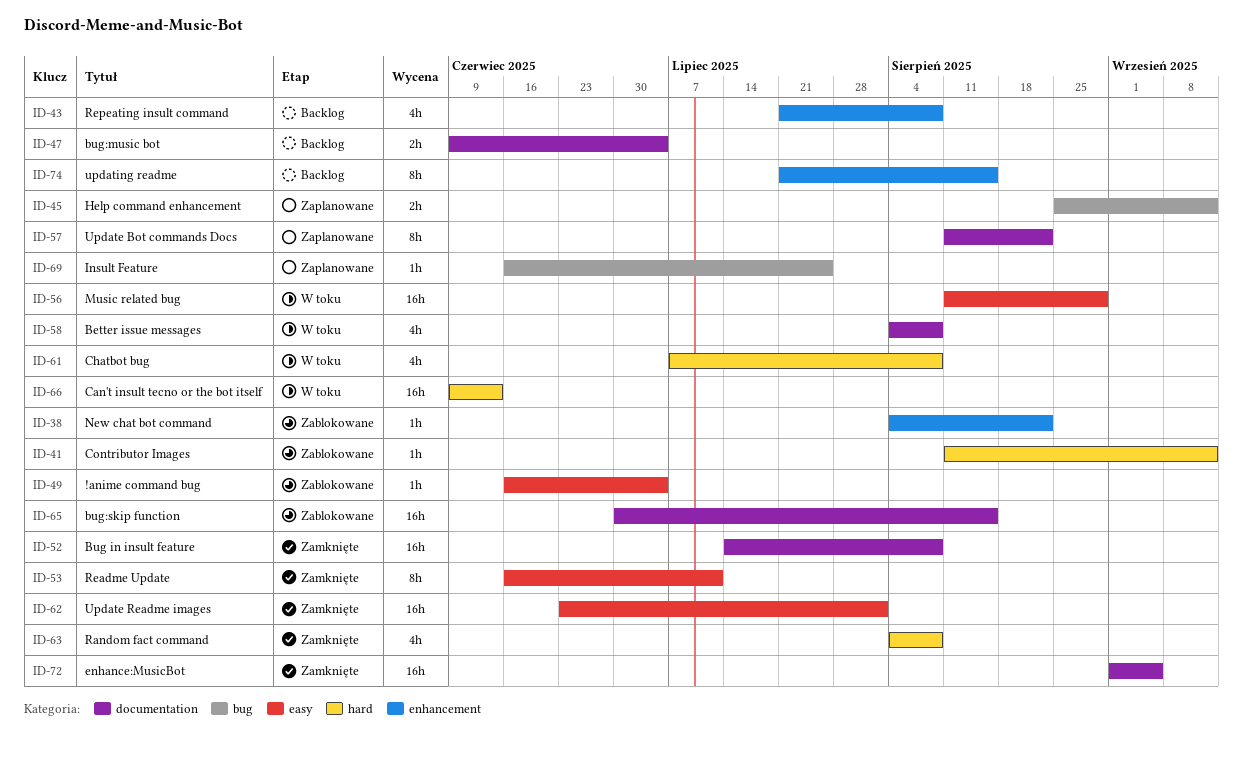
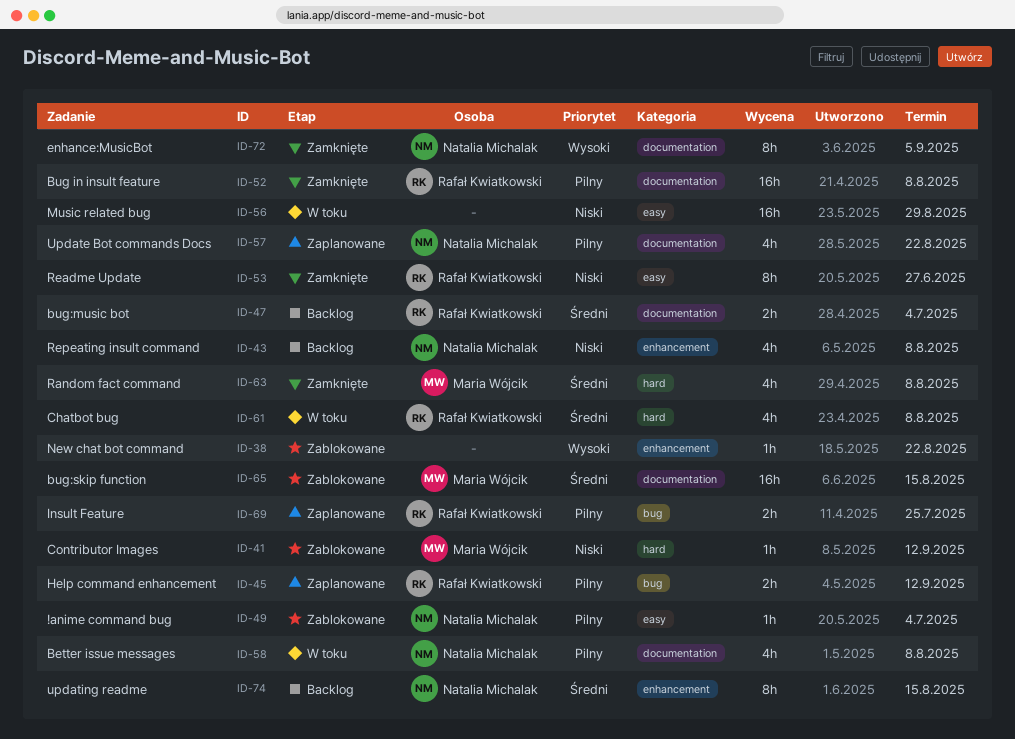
ID-53, due: Jul 11 -> Jun 27
ID-57, estimate: 8h -> 4h
ID-62: present -> none
ID-66: present -> none
ID-69, estimate: 1h -> 2h
ID-72, estimate: 16h -> 8h

